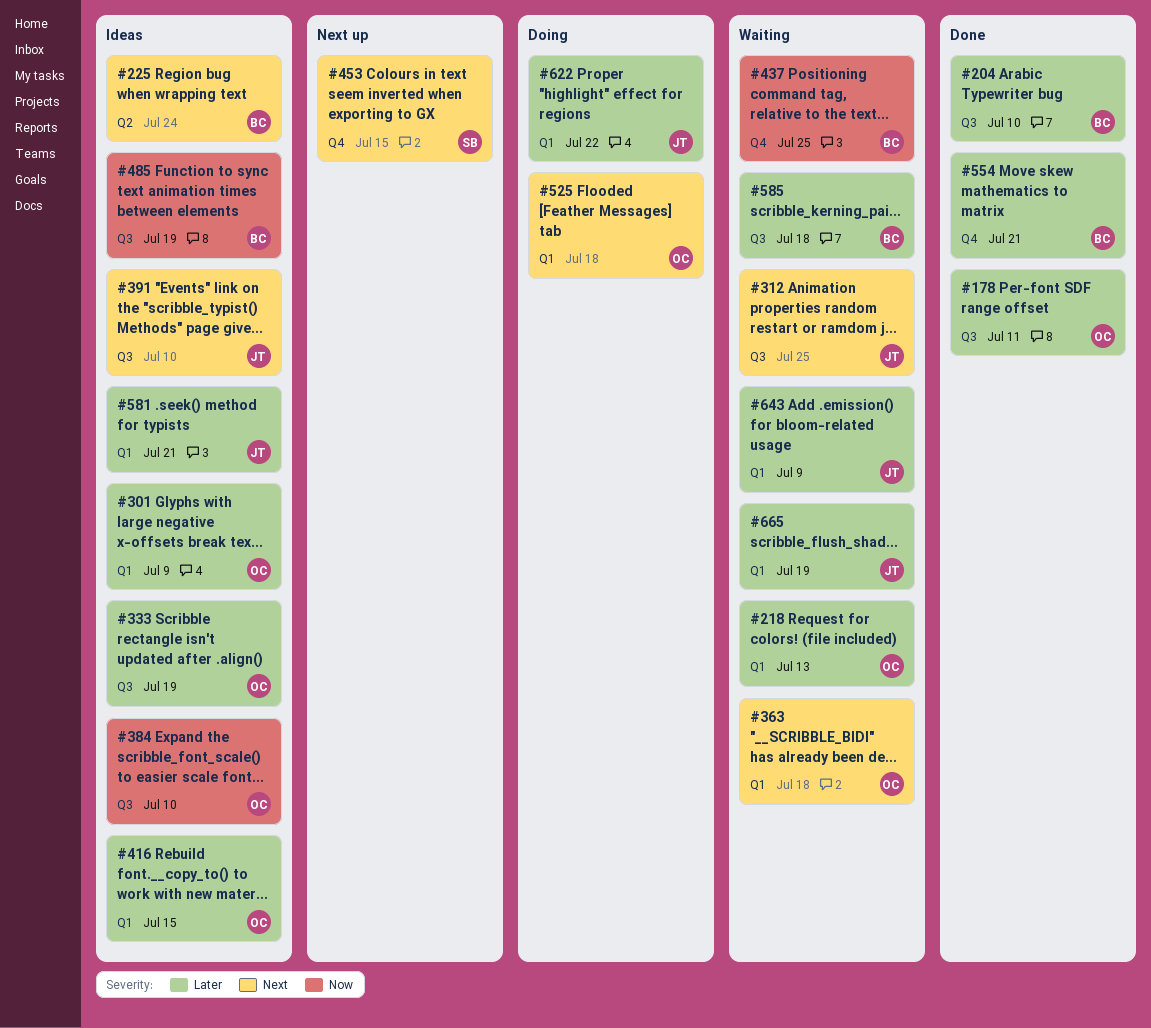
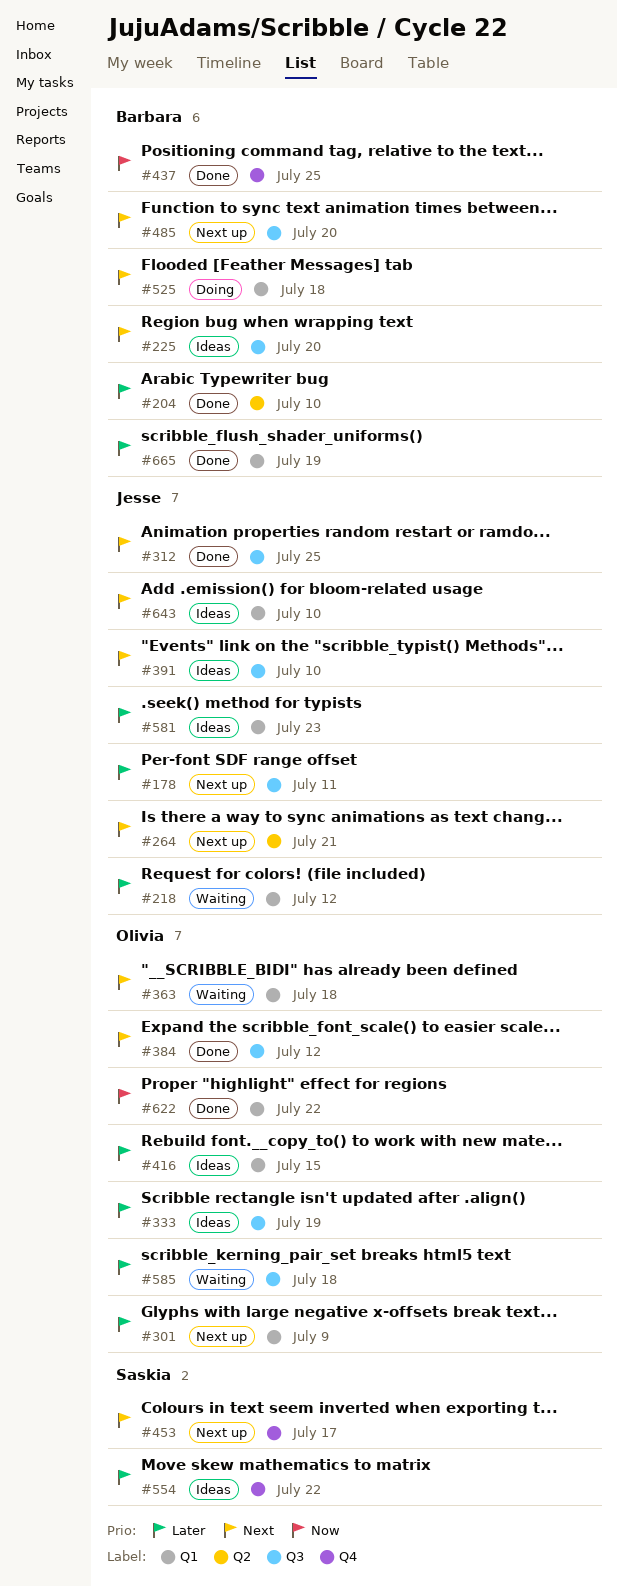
#178, status: Done -> Next up
#178, owner: Olivia -> Jesse
#204, label: Q3 -> Q2
#218, owner: Olivia -> Jesse
#218, due: Jul 13 -> Jul 12
#225, label: Q2 -> Q3
#225, due: Jul 24 -> Jul 20
#264: none -> present
#301, status: Ideas -> Next up
#312, status: Waiting -> Done
#384, status: Ideas -> Done
#384, priority: Now -> Next
#384, due: Jul 10 -> Jul 12
#437, status: Waiting -> Done
#453, due: Jul 15 -> Jul 17
#485, status: Ideas -> Next up
#485, priority: Now -> Next
#485, due: Jul 19 -> Jul 20
#525, owner: Olivia -> Barbara
#554, status: Done -> Ideas
#554, owner: Barbara -> Saskia
#554, due: Jul 21 -> Jul 22
#581, due: Jul 21 -> Jul 23
#585, owner: Barbara -> Olivia
#622, status: Doing -> Done
#622, owner: Jesse -> Olivia
#622, priority: Later -> Now
#643, status: Waiting -> Ideas
#643, priority: Later -> Next
#643, due: Jul 9 -> Jul 10
#665, status: Waiting -> Done
#665, owner: Jesse -> Barbara

